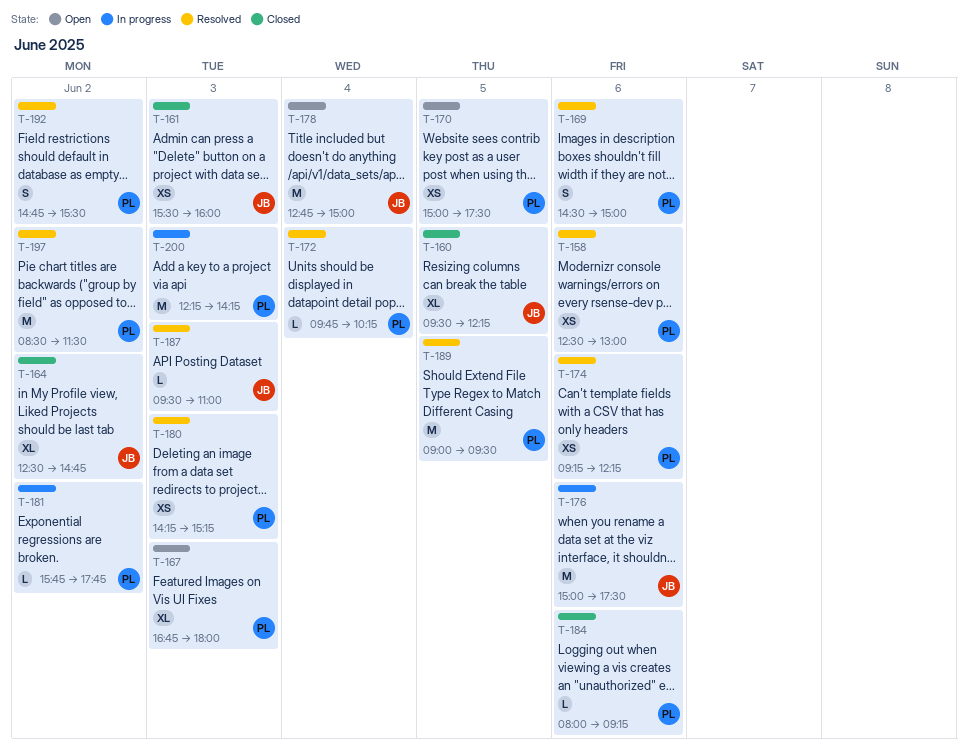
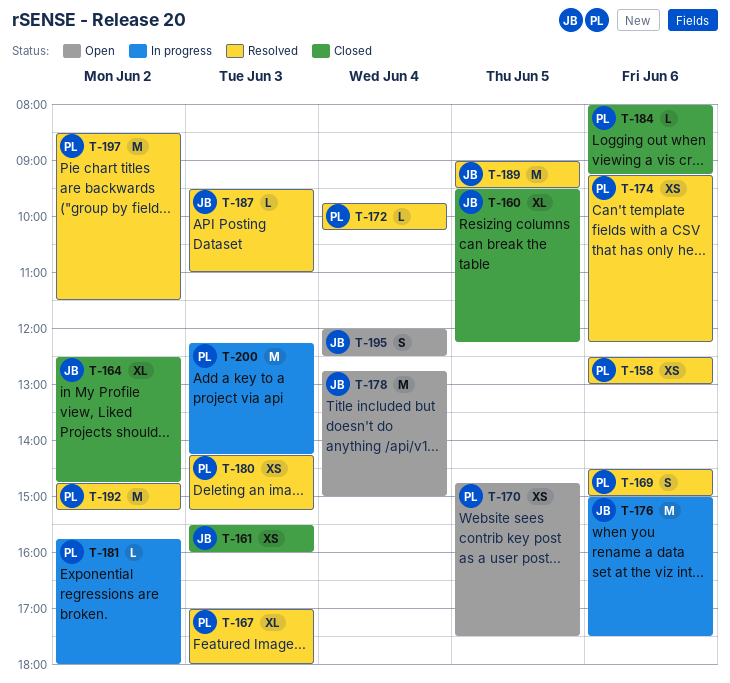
T-167, status: Open -> Resolved
T-167, begins: 16:45 -> 17:00
T-170, begins: 15:00 -> 14:45
T-181, ends: 17:45 -> 18:00
T-189, owner: PL -> JB
T-192, estimate: S -> M
T-192, ends: 15:30 -> 15:15
T-195: none -> present

